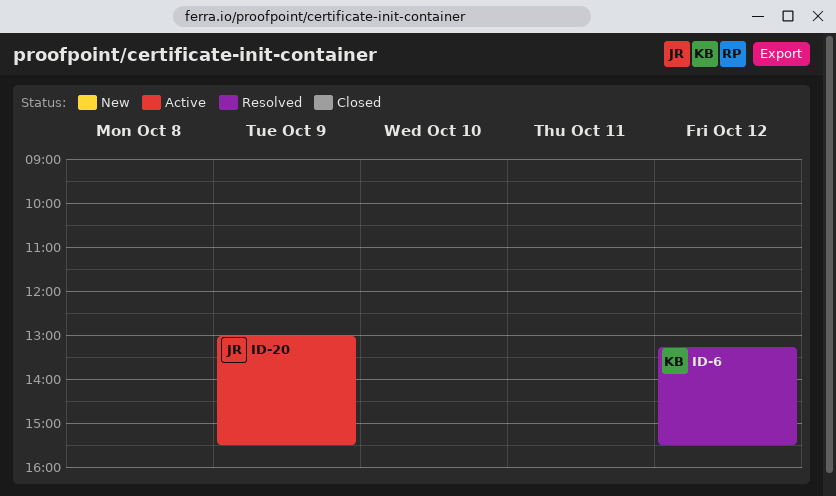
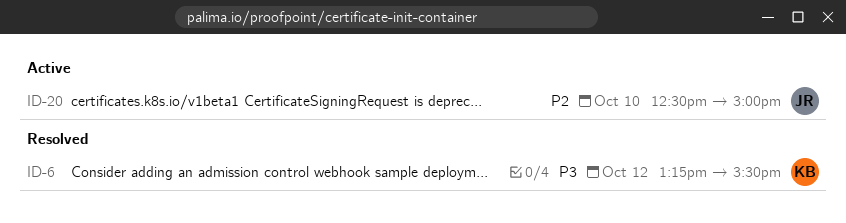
ID-20, day: Oct 9 -> Oct 10
ID-20, begins: 13:00 -> 12:30
ID-20, ends: 15:30 -> 15:00

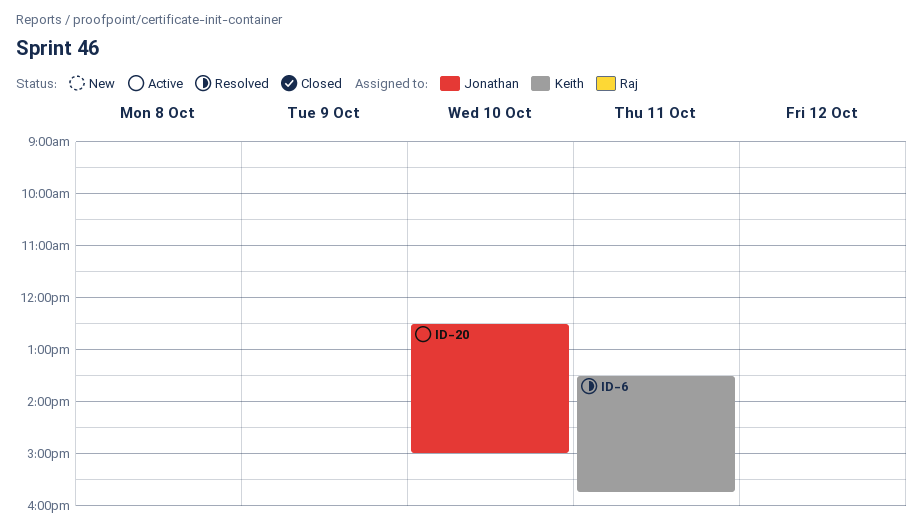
ID-6, day: Oct 12 -> Oct 11
ID-6, begins: 13:15 -> 13:30
ID-6, ends: 15:30 -> 15:45

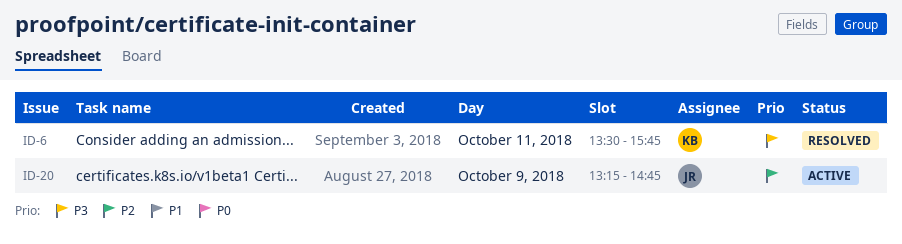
ID-20, day: Oct 10 -> Oct 9
ID-20, begins: 12:30 -> 13:15
ID-20, ends: 15:00 -> 14:45

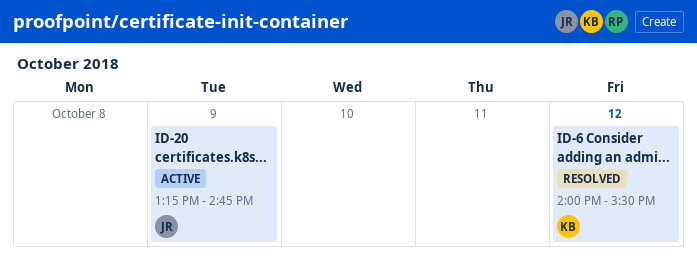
ID-6, day: Oct 11 -> Oct 12
ID-6, begins: 13:30 -> 14:00
ID-6, ends: 15:45 -> 15:30

